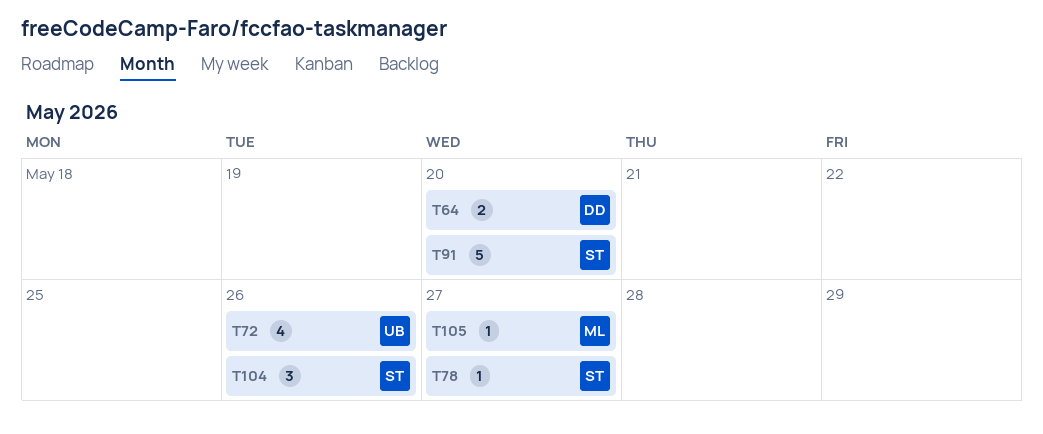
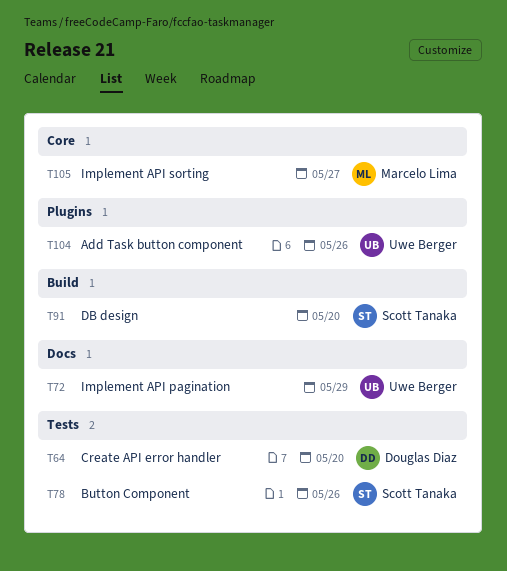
T72, due: May 26 -> May 29
T78, due: May 27 -> May 26
T104, owner: Scott Tanaka -> Uwe Berger

